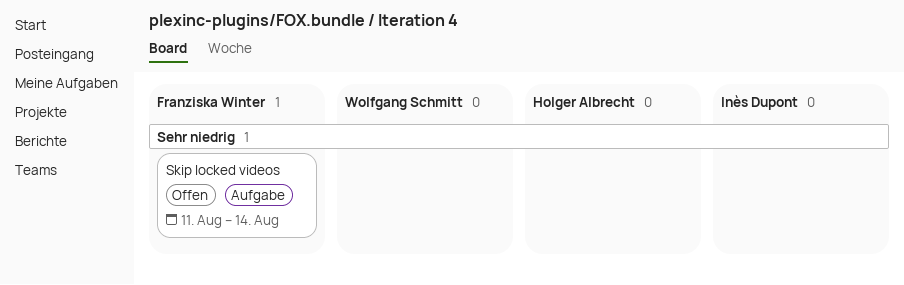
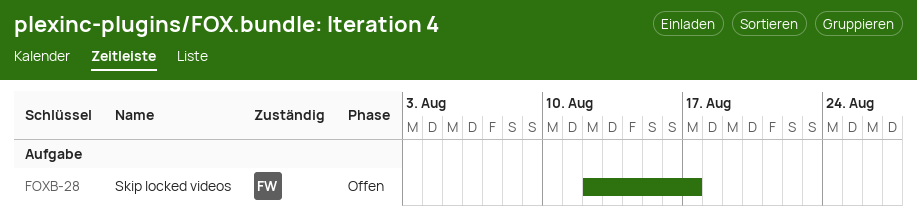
Skip locked videos, start: Aug 11 -> Aug 12
Skip locked videos, due: Aug 14 -> Aug 17

